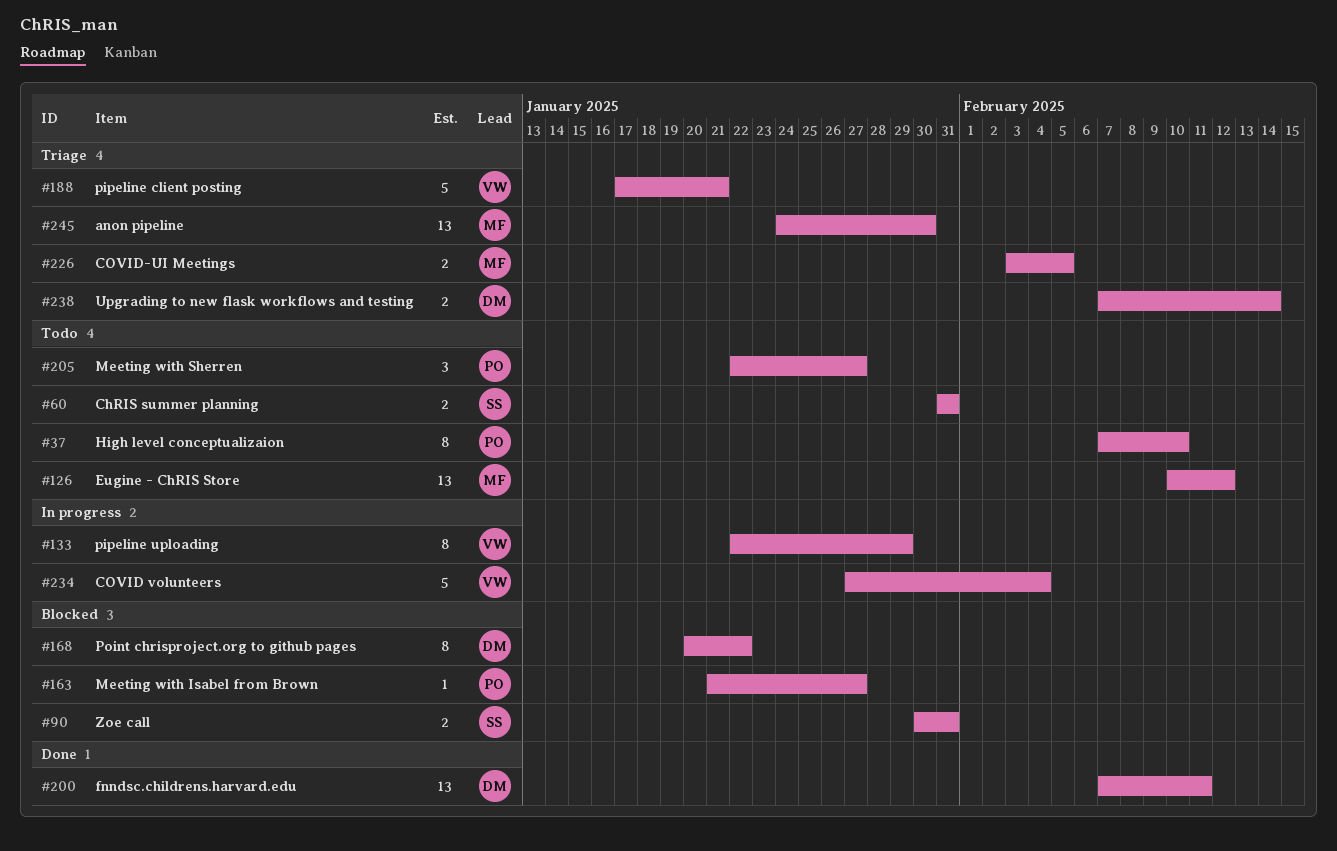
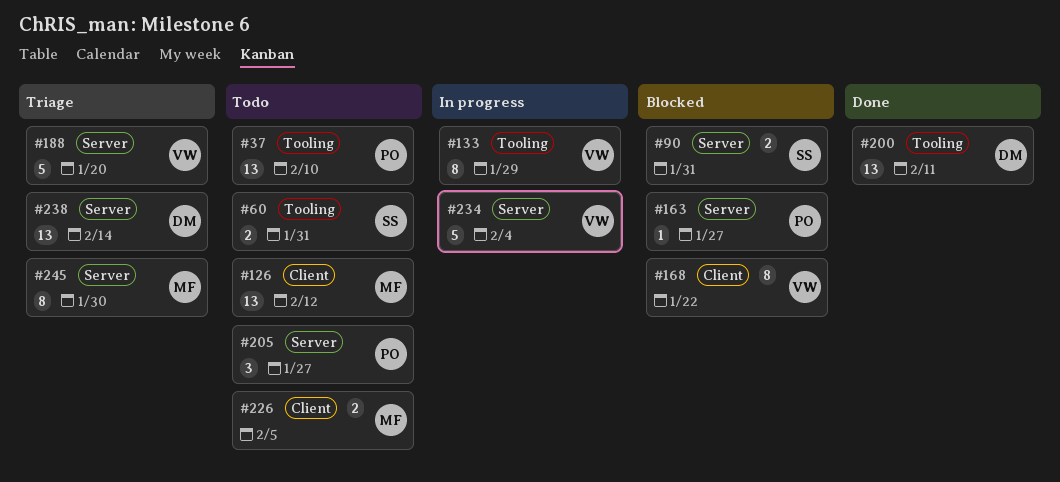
#37, estimate: 8 -> 13
#168, owner: DM -> VW
#188, due: Jan 21 -> Jan 20
#226, status: Triage -> Todo
#238, estimate: 2 -> 13
#245, estimate: 13 -> 8

